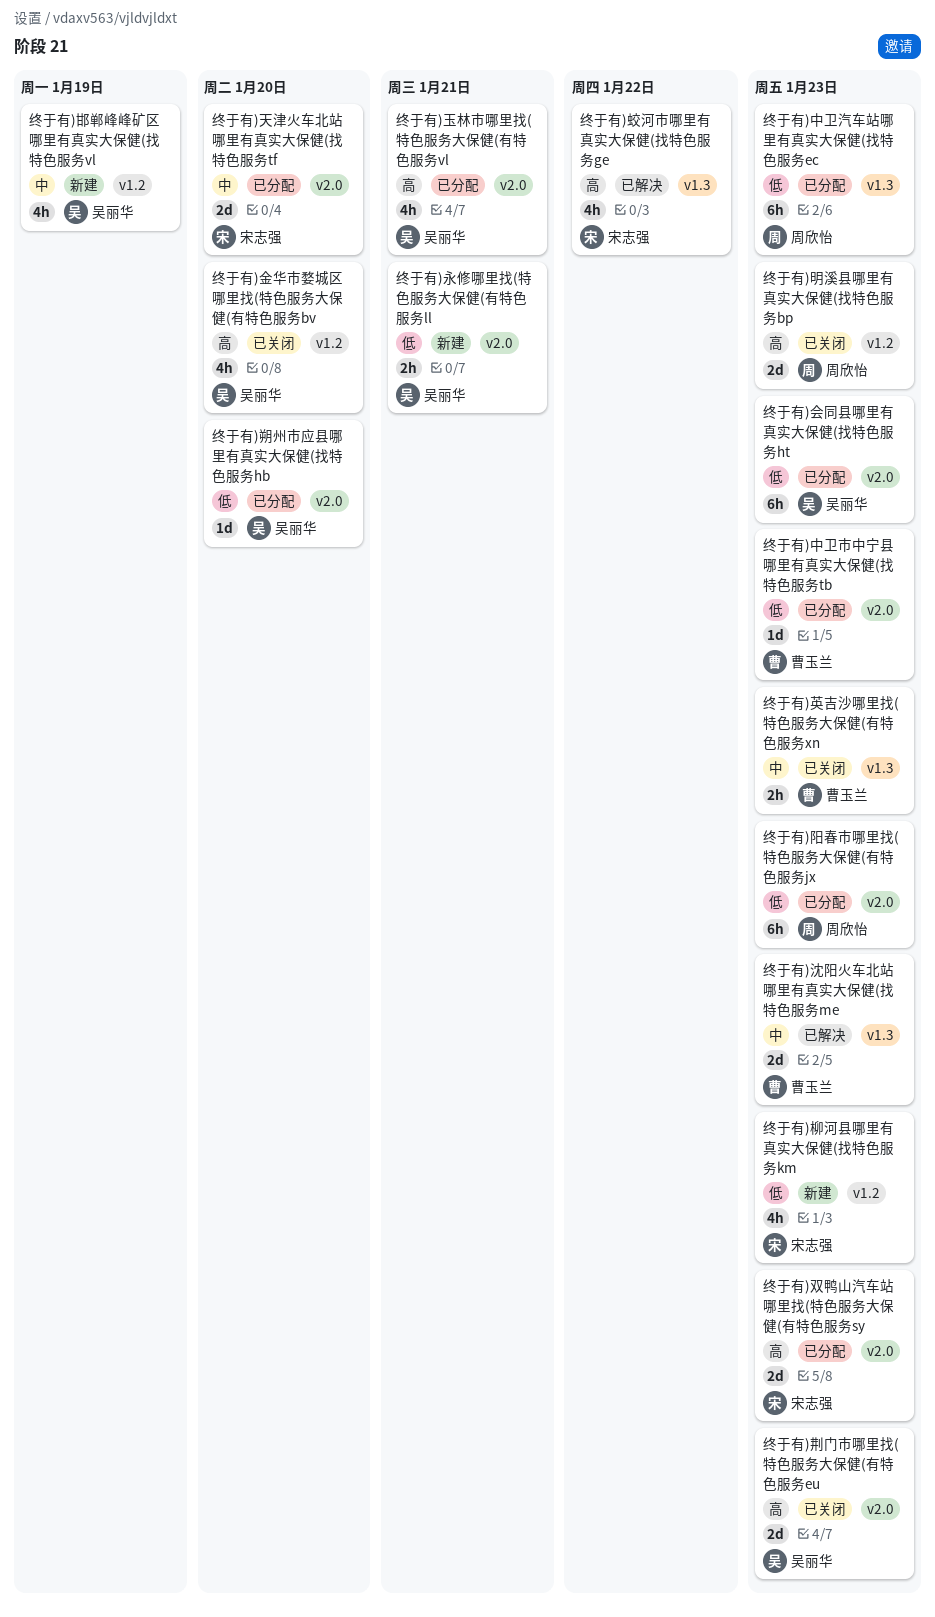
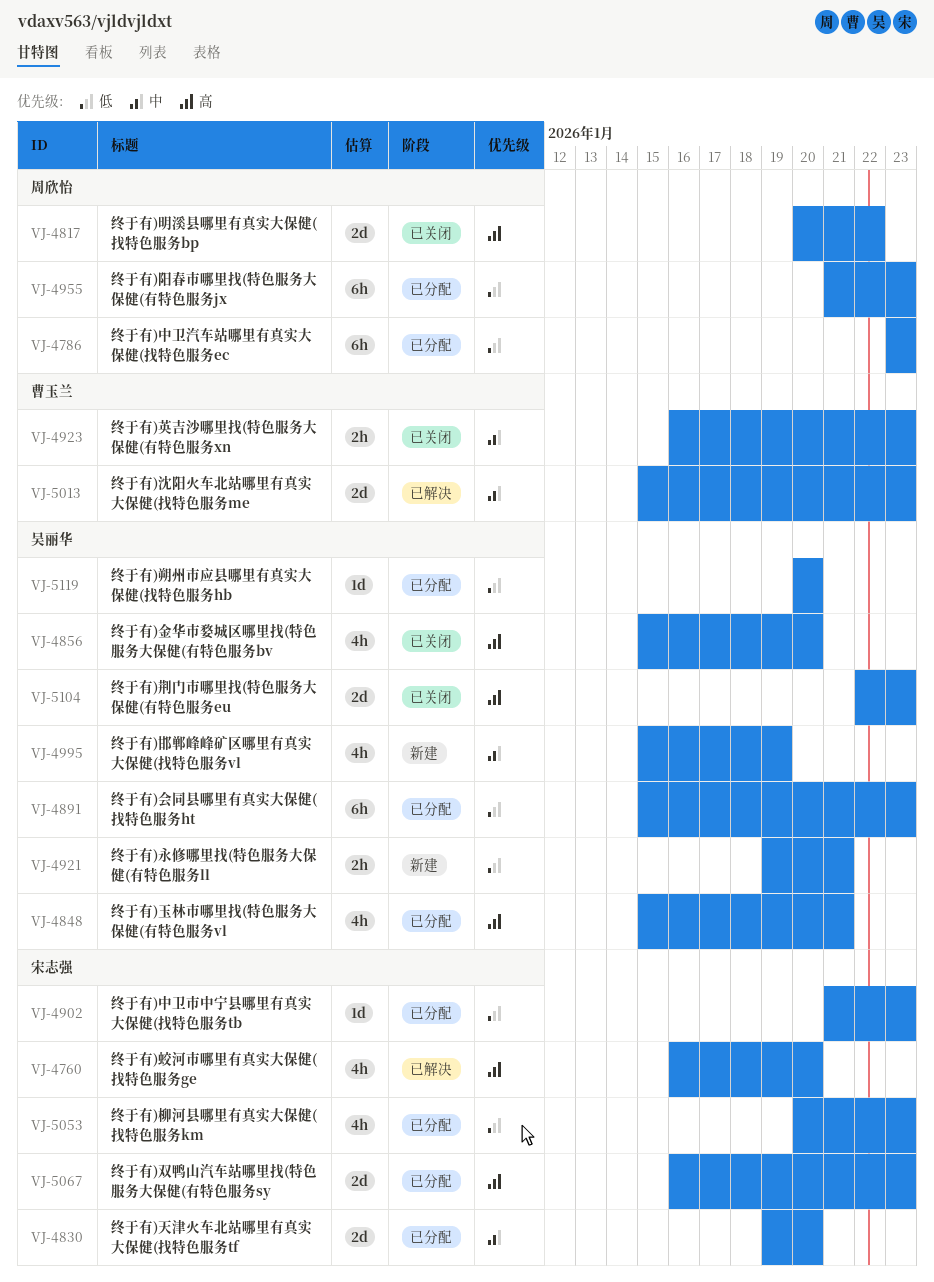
终于有)中卫市中宁县哪里有真实大保健(找特色服务tb, owner: 曹玉兰 -> 宋志强
终于有)明溪县哪里有真实大保健(找特色服务bp, due: Jan 23 -> Jan 22
终于有)柳河县哪里有真实大保健(找特色服务km, status: 新建 -> 已分配
终于有)蛟河市哪里有真实大保健(找特色服务ge, due: Jan 22 -> Jan 20

